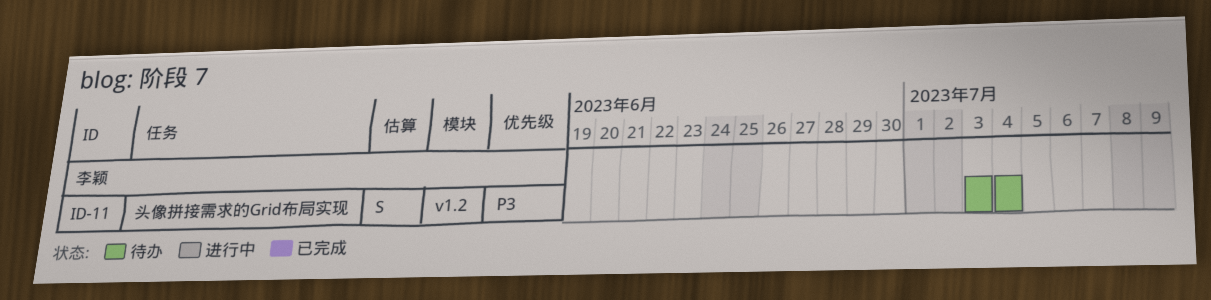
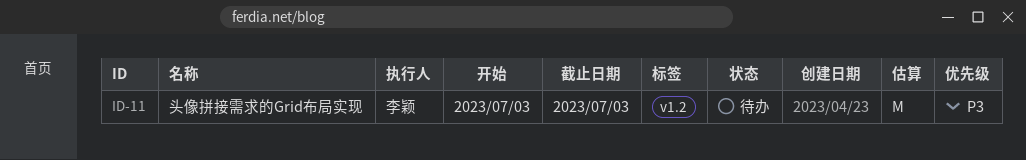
ID-11, estimate: S -> M
ID-11, due: Jul 4 -> Jul 3

